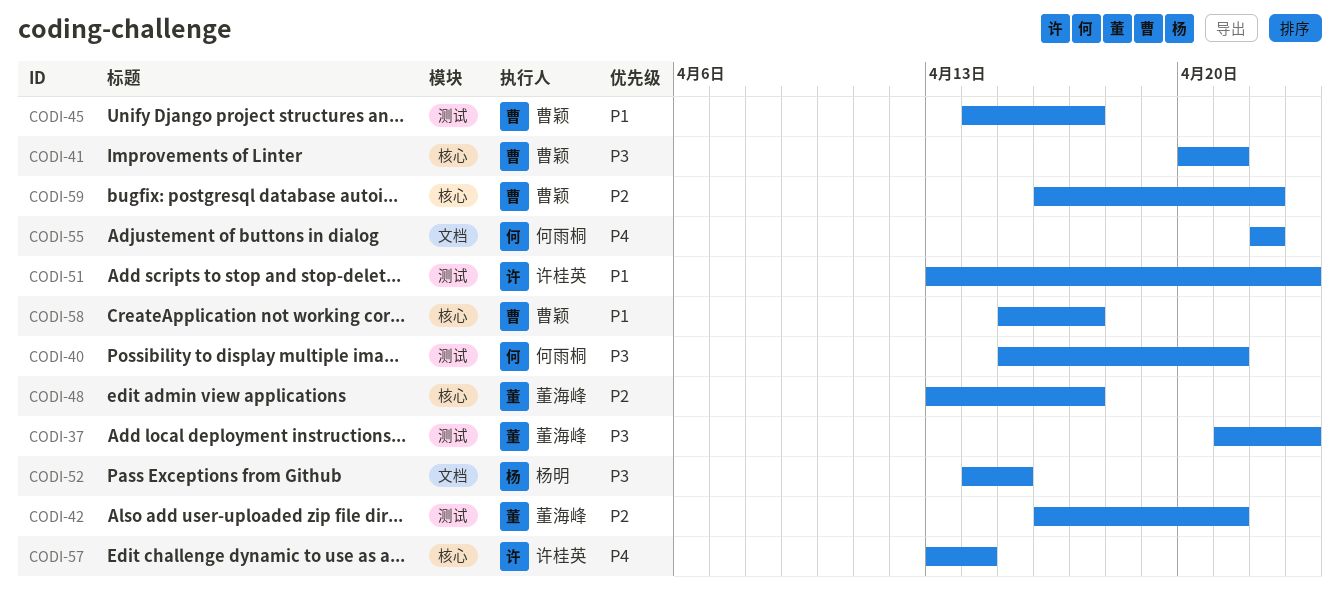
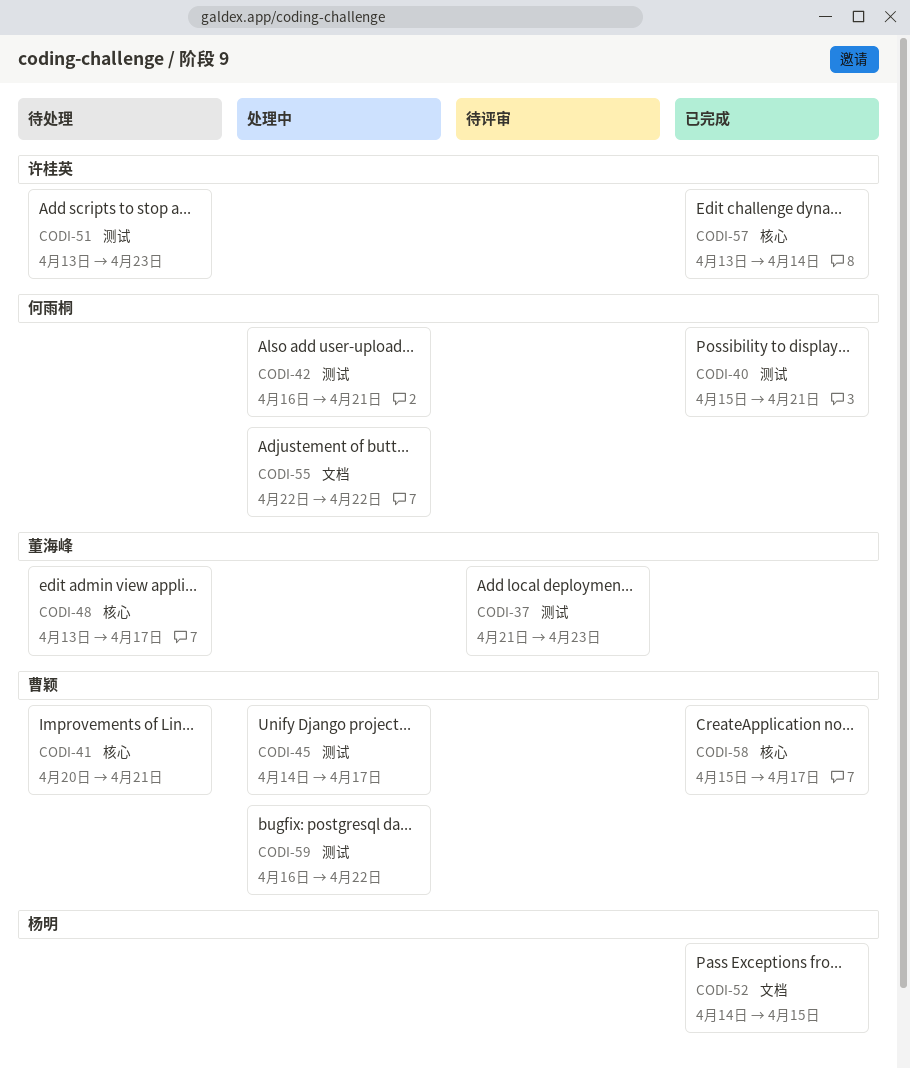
CODI-42, owner: 董海峰 -> 何雨桐
CODI-59, label: 核心 -> 测试

